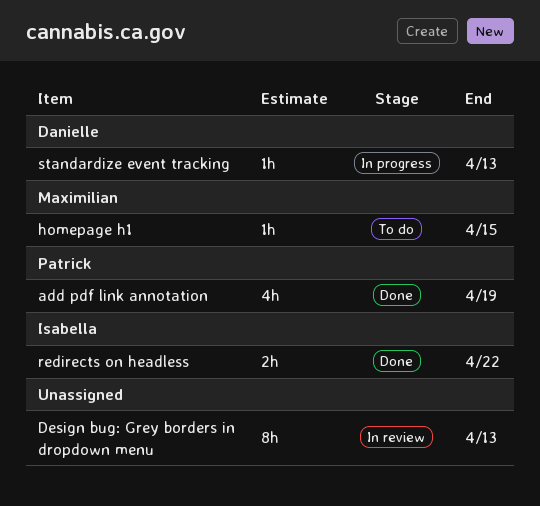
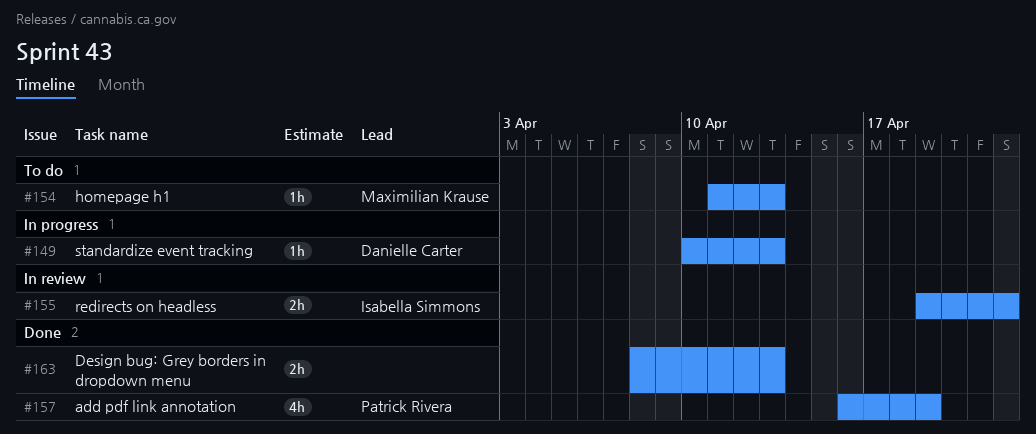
Design bug: Grey borders in dropdown menu, status: In review -> Done
Design bug: Grey borders in dropdown menu, estimate: 8h -> 2h
homepage h1, due: Apr 15 -> Apr 13
redirects on headless, status: Done -> In review

